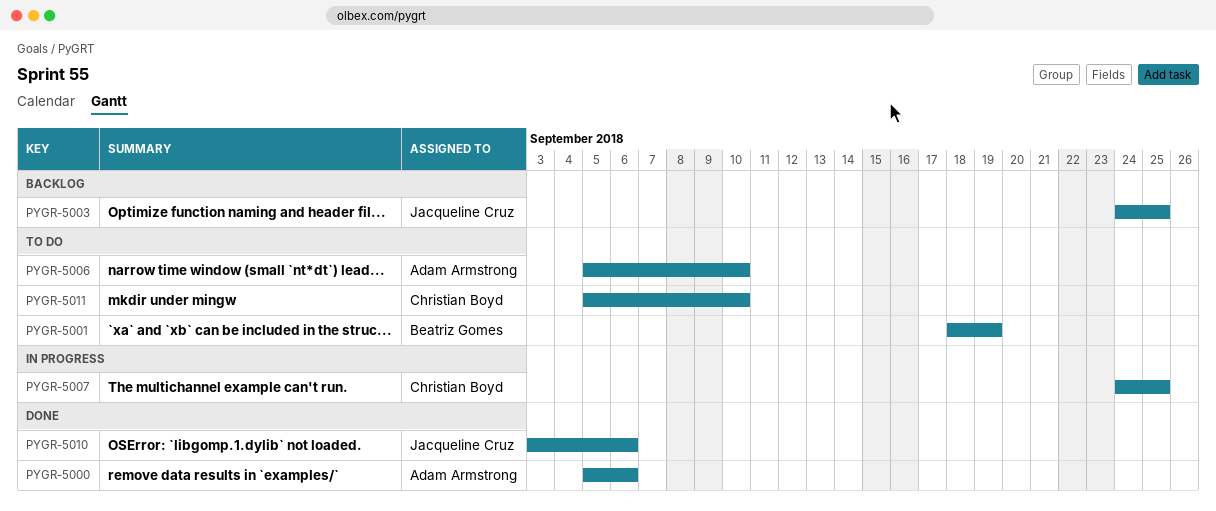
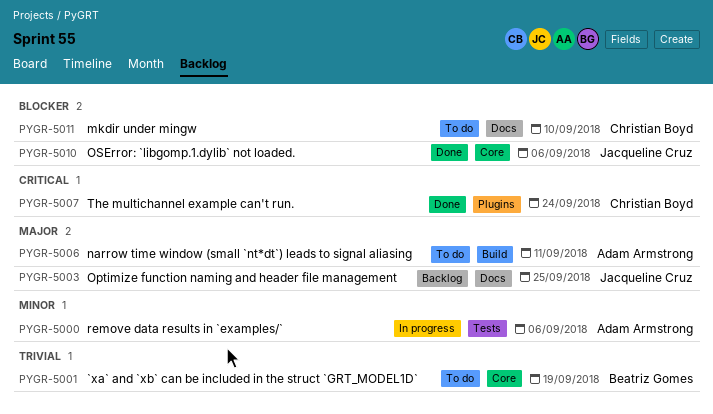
PYGR-5000, status: Done -> In progress
PYGR-5006, due: Sep 10 -> Sep 11
PYGR-5007, status: In progress -> Done
PYGR-5007, due: Sep 25 -> Sep 24

